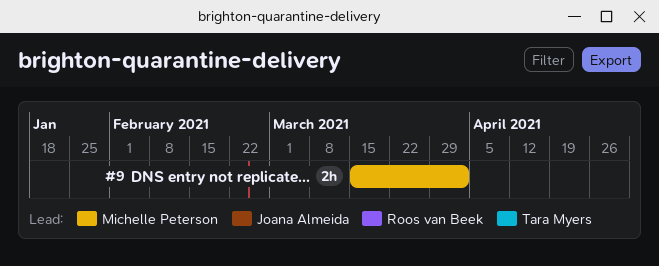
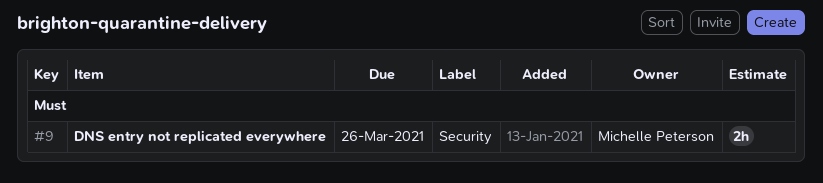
#9, due: Apr 2 -> Mar 26

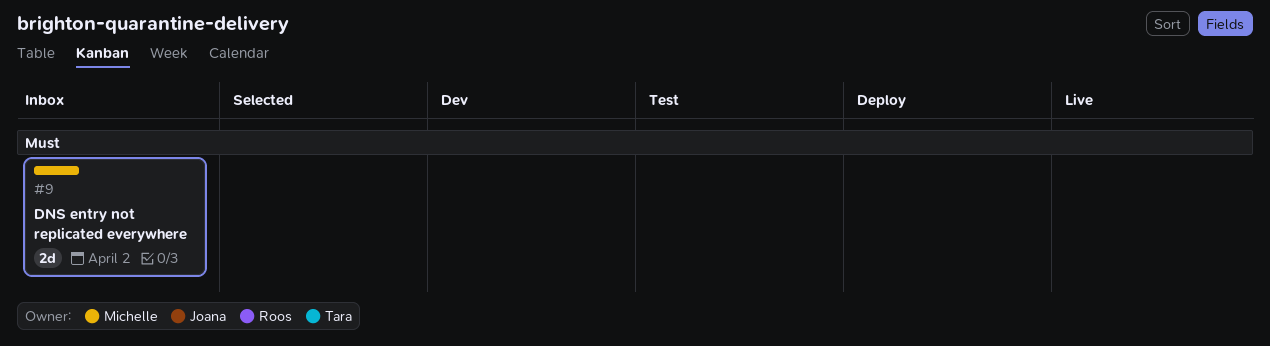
#9, estimate: 2h -> 2d
#9, due: Mar 26 -> Apr 2

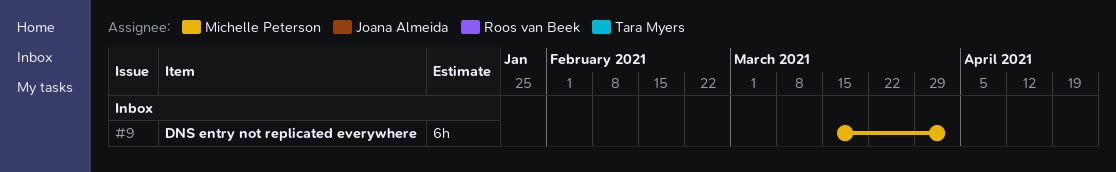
#9, estimate: 2d -> 6h

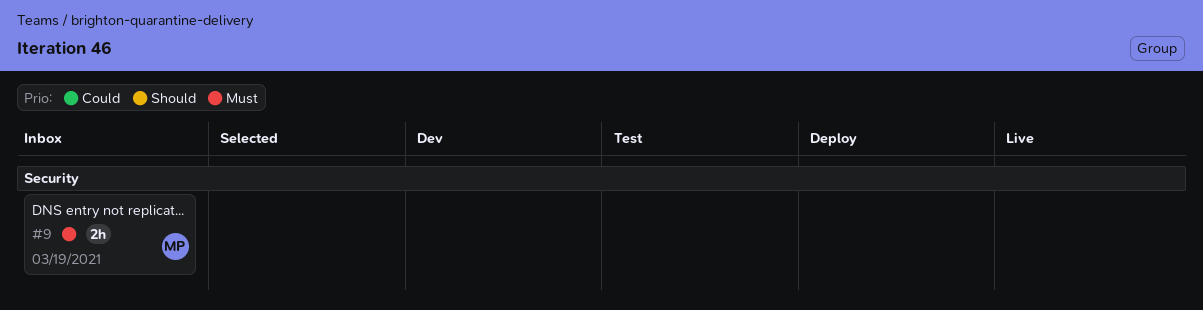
#9, estimate: 6h -> 2h
#9, due: Apr 2 -> Mar 19

